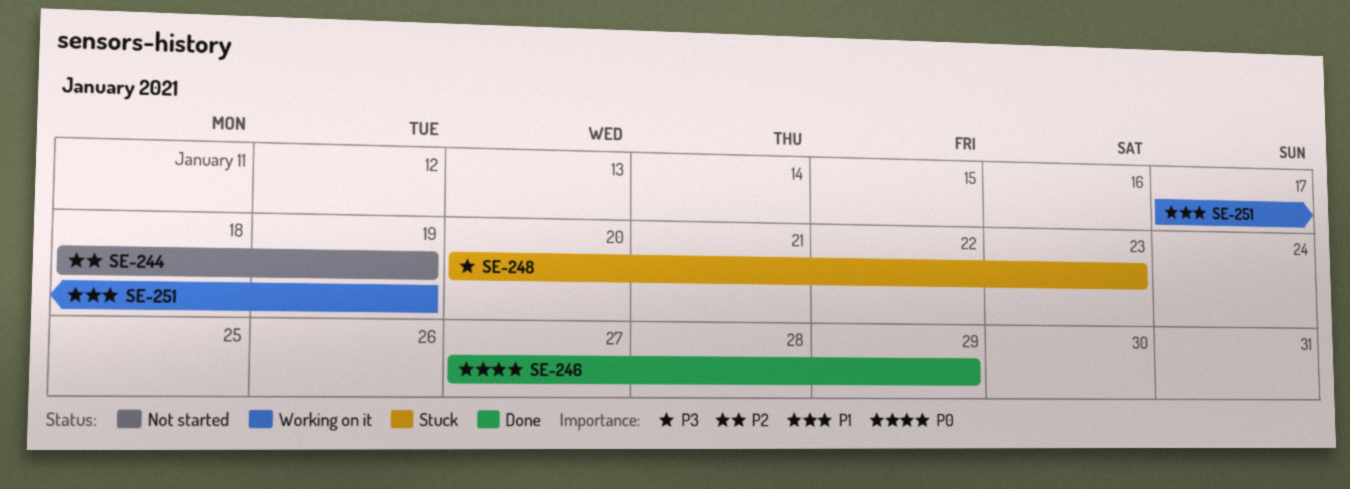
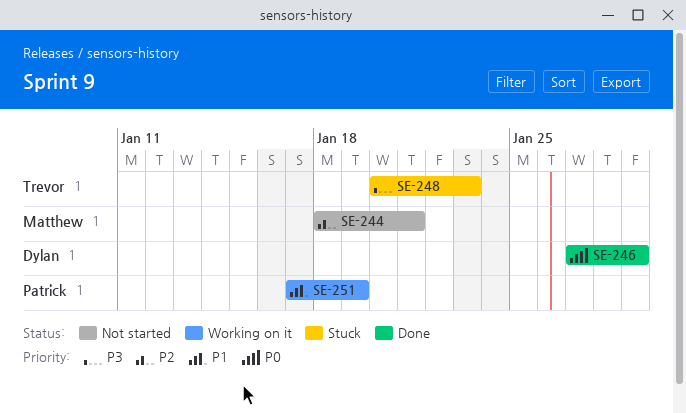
SE-244, due: Jan 19 -> Jan 21

